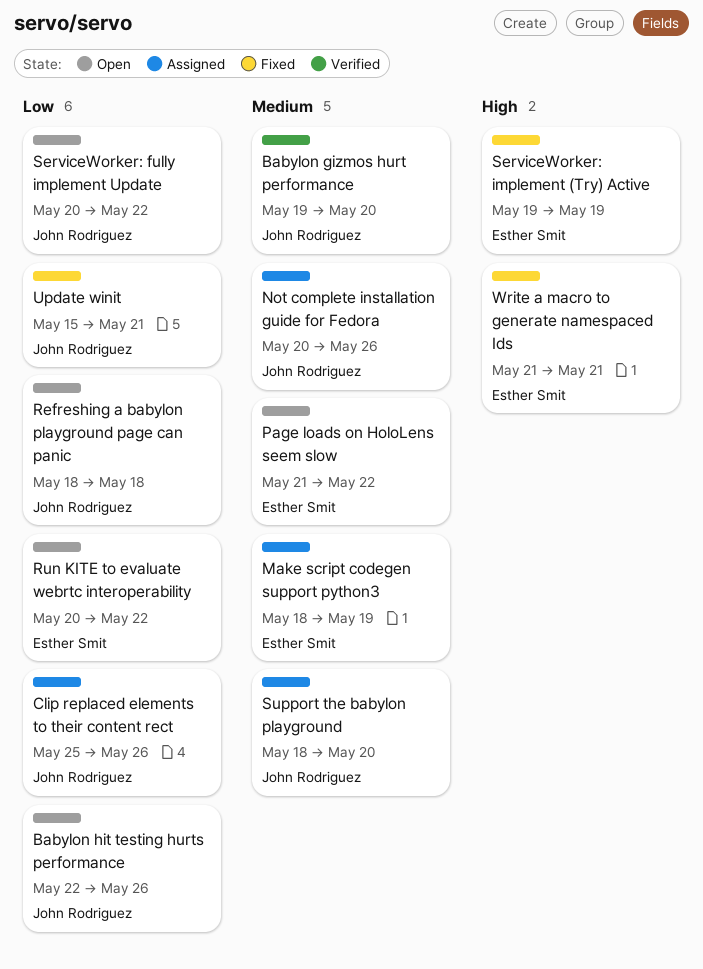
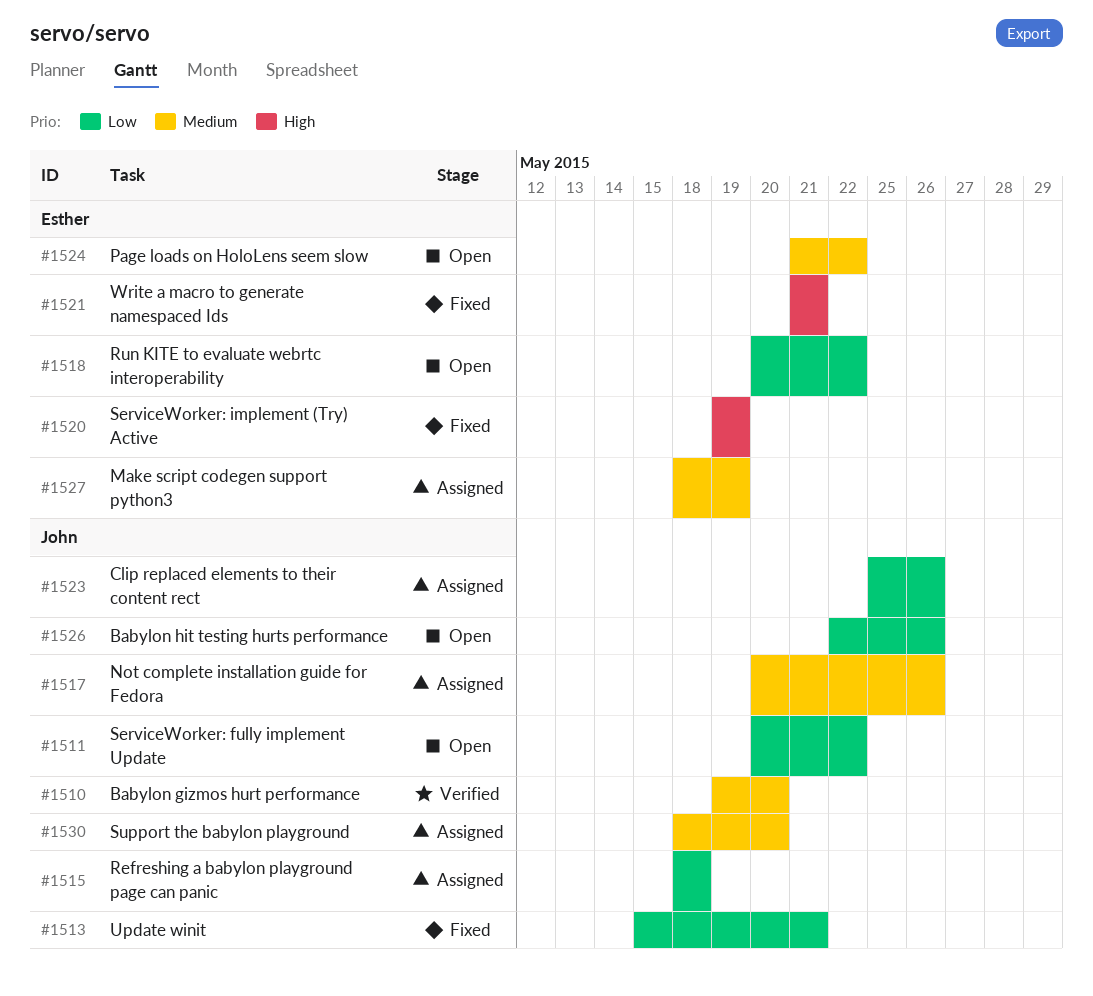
Refreshing a babylon playground page can panic, status: Open -> Assigned

